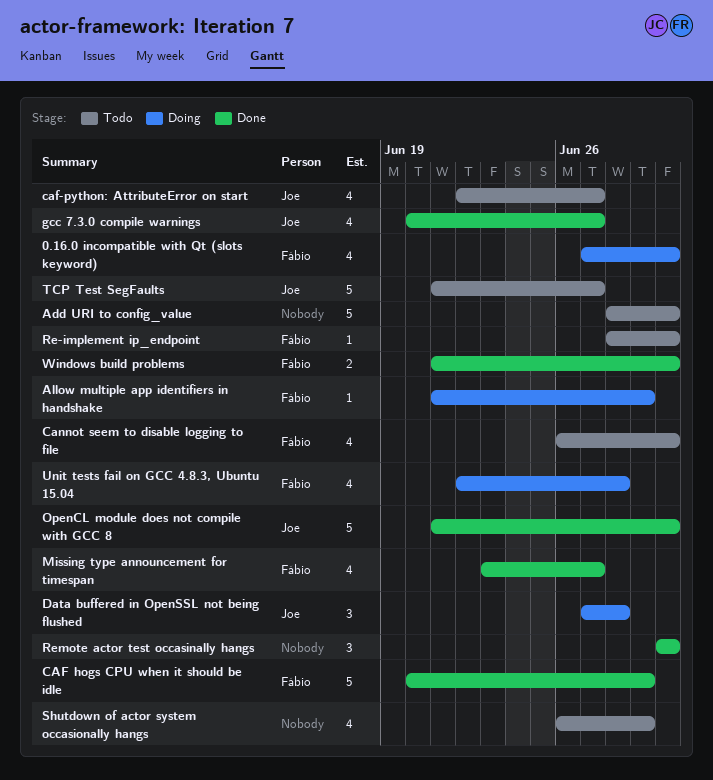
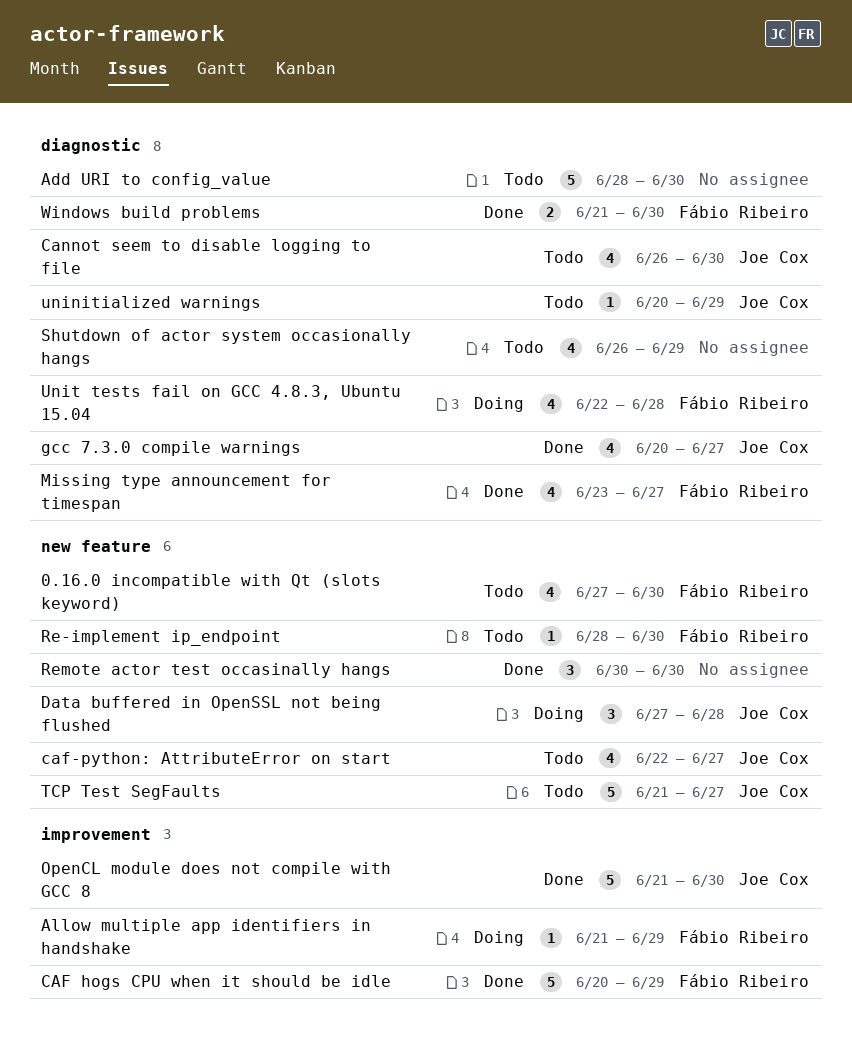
0.16.0 incompatible with Qt (slots keyword), status: Doing -> Todo
Cannot seem to disable logging to file, owner: Fábio Ribeiro -> Joe Cox
uninitialized warnings: none -> present

